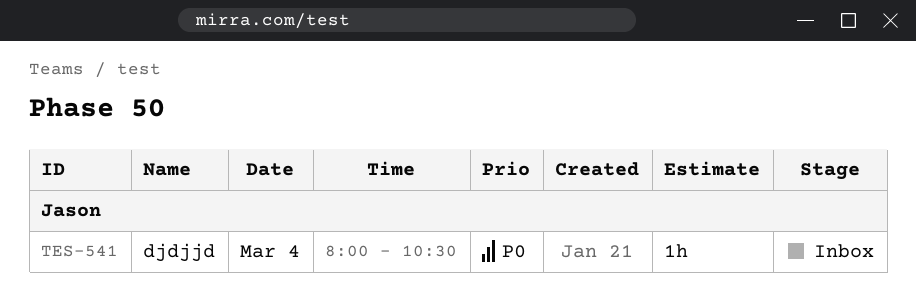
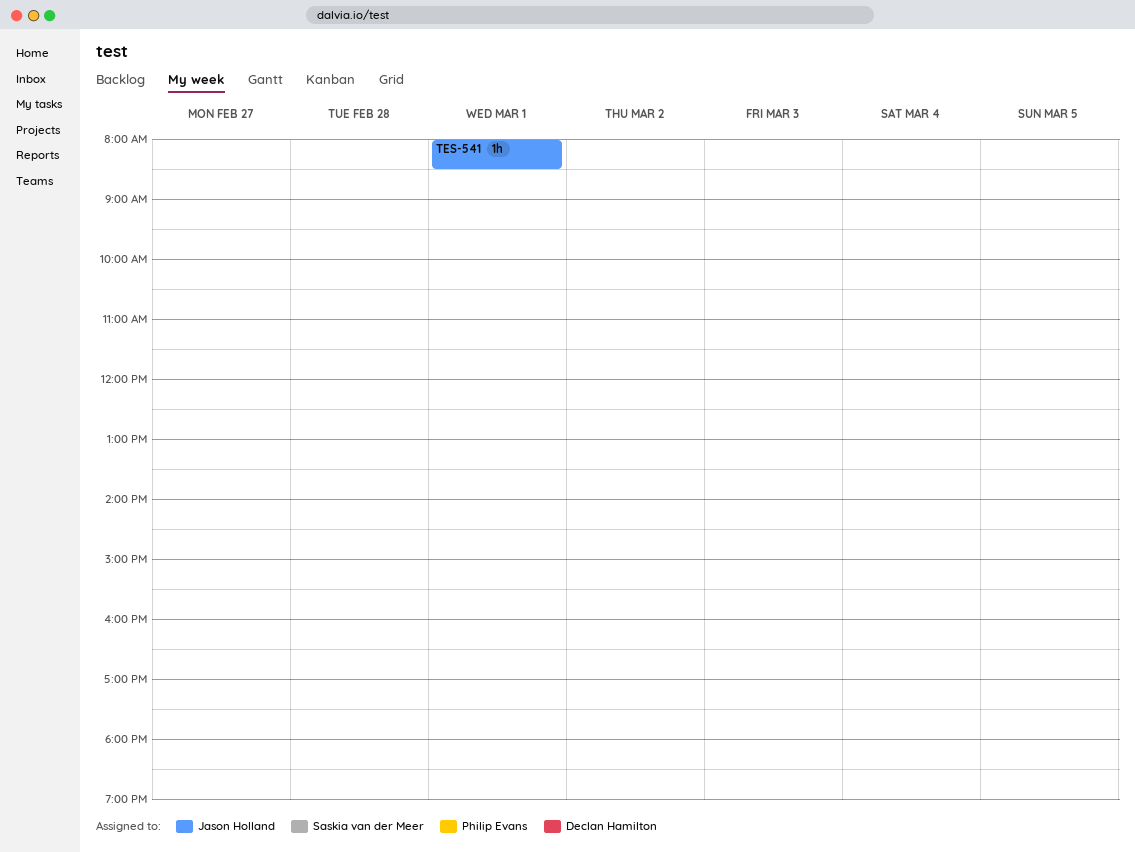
TES-541, day: Mar 4 -> Mar 1
TES-541, ends: 10:30 -> 08:30

